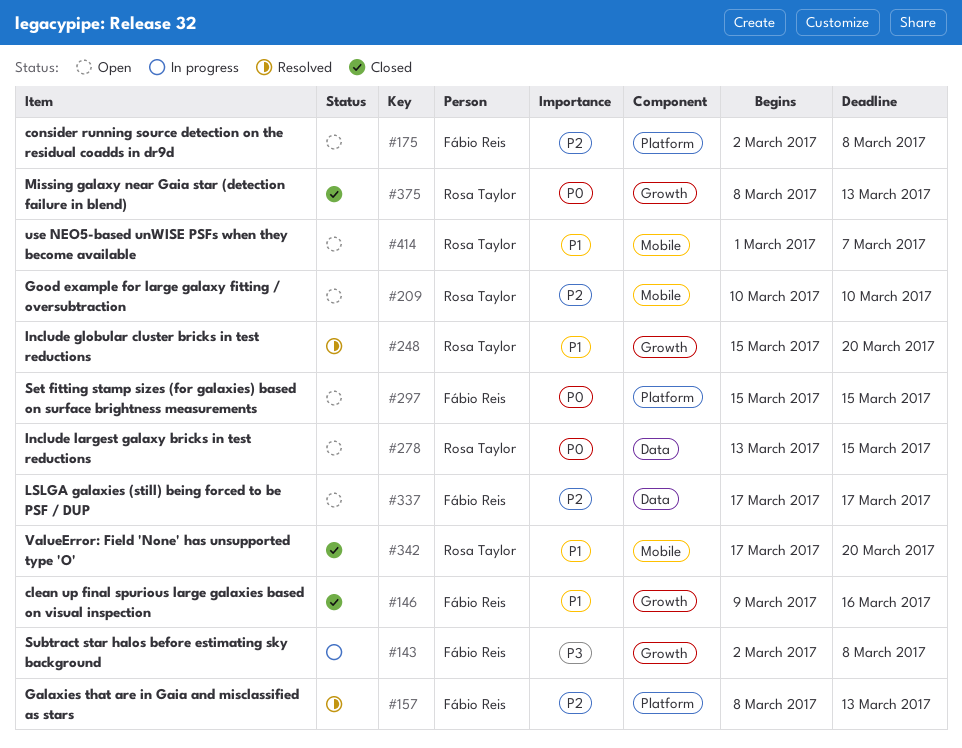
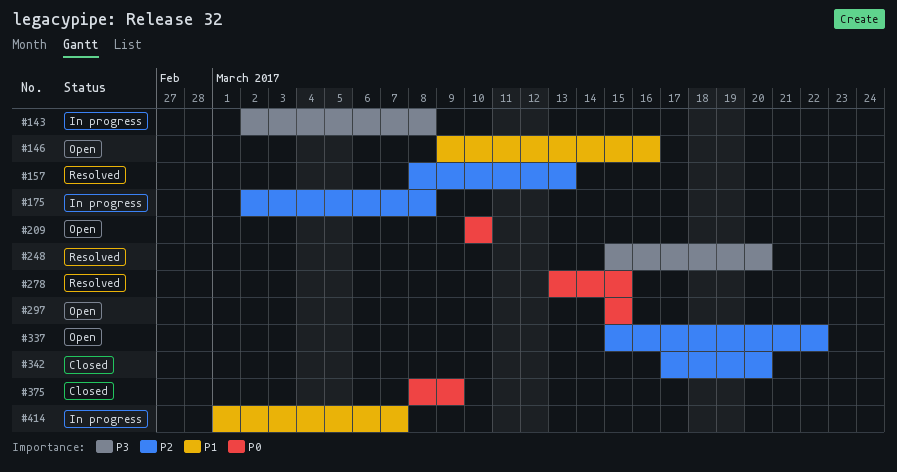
#146, status: Closed -> Open
#175, status: Open -> In progress
#209, priority: P2 -> P0
#248, priority: P1 -> P3
#278, status: Open -> Resolved
#337, start: Mar 17 -> Mar 15
#337, due: Mar 17 -> Mar 22
#342, priority: P1 -> P2
#375, due: Mar 13 -> Mar 9
#414, status: Open -> In progress

